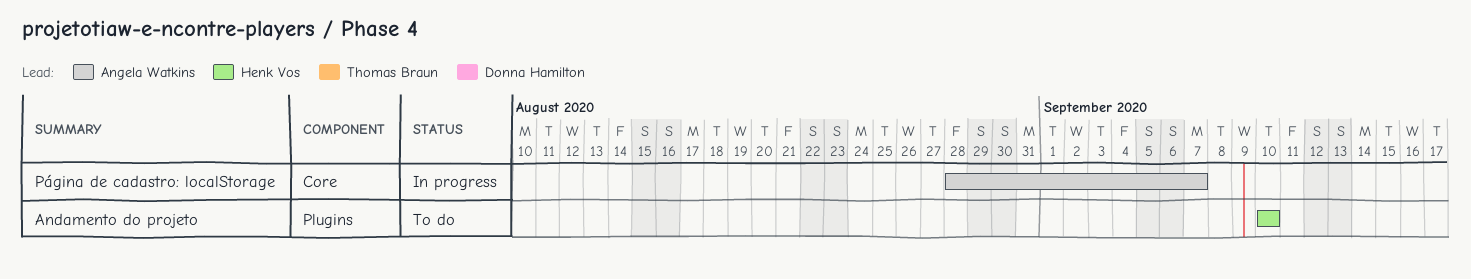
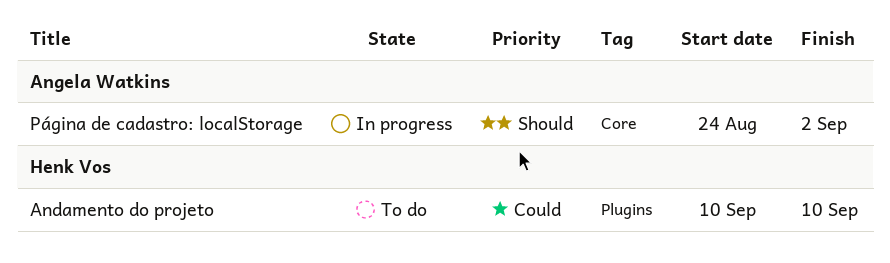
Página de cadastro: localStorage, start: Aug 28 -> Aug 24
Página de cadastro: localStorage, due: Sep 7 -> Sep 2

